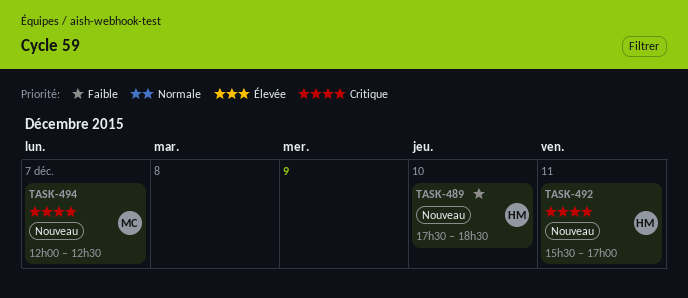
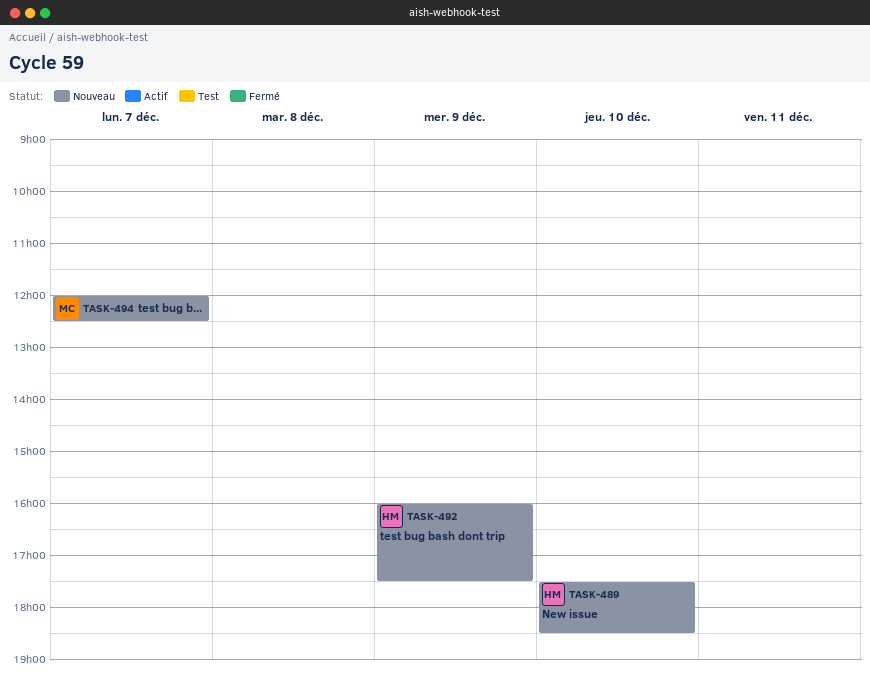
TASK-492, day: Dec 11 -> Dec 9
TASK-492, begins: 15:30 -> 16:00
TASK-492, ends: 17:00 -> 17:30

